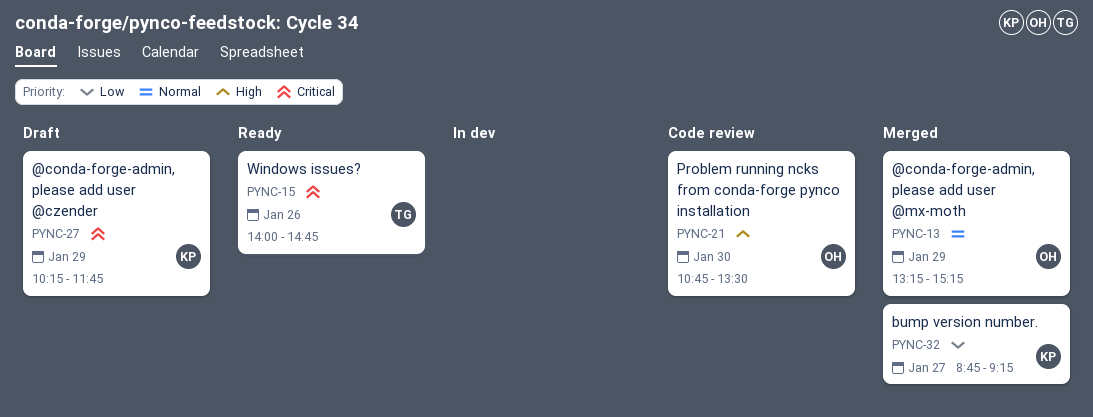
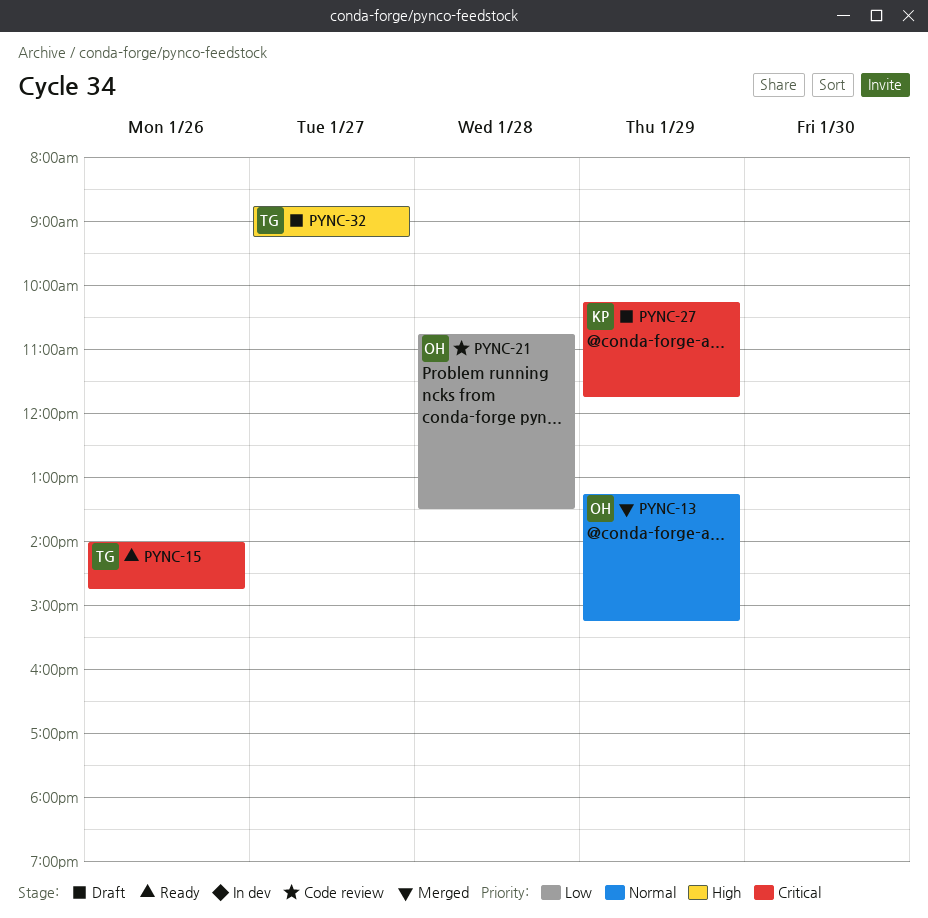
PYNC-21, priority: High -> Low
PYNC-21, day: Jan 30 -> Jan 28
PYNC-32, status: Merged -> Draft
PYNC-32, owner: KP -> TG
PYNC-32, priority: Low -> High

